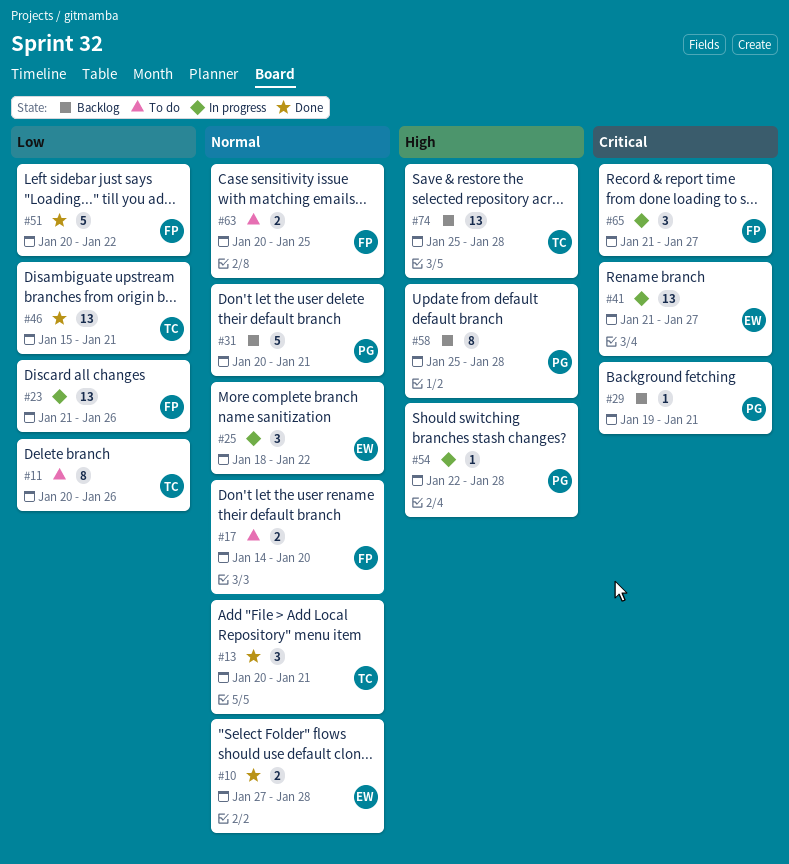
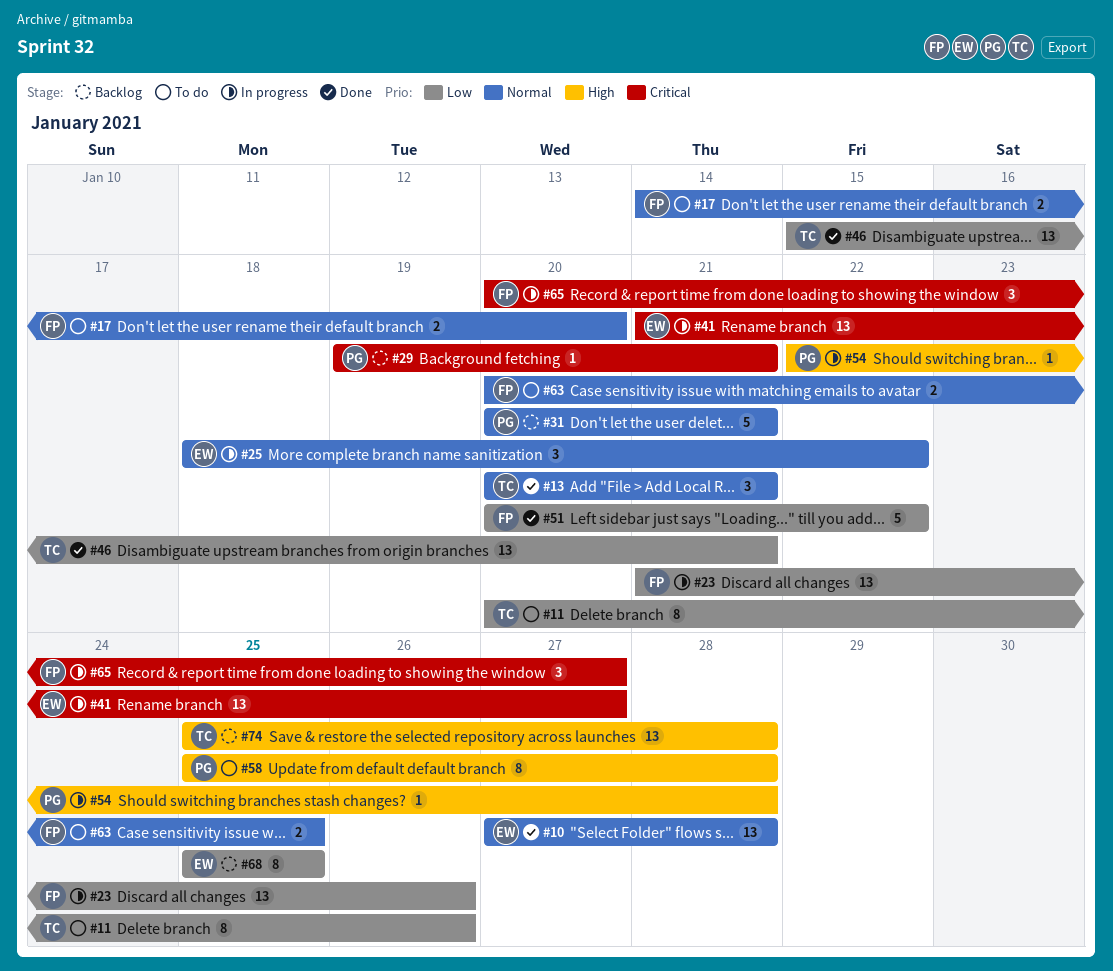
#10, estimate: 2 -> 13
#58, status: Backlog -> To do
#65, start: Jan 21 -> Jan 20
#68: none -> present

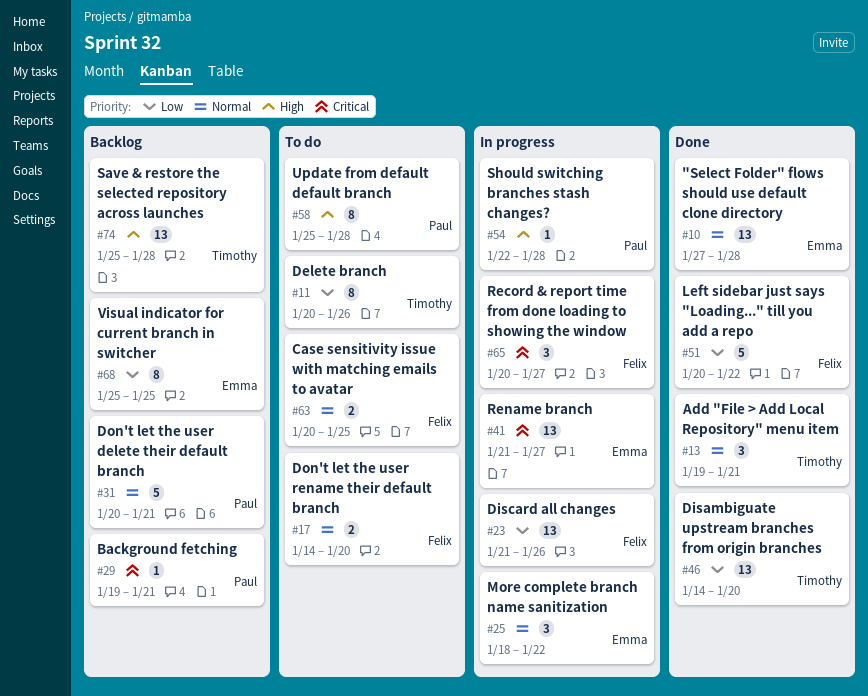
#13, start: Jan 20 -> Jan 19
#46, start: Jan 15 -> Jan 14
#46, due: Jan 21 -> Jan 20

